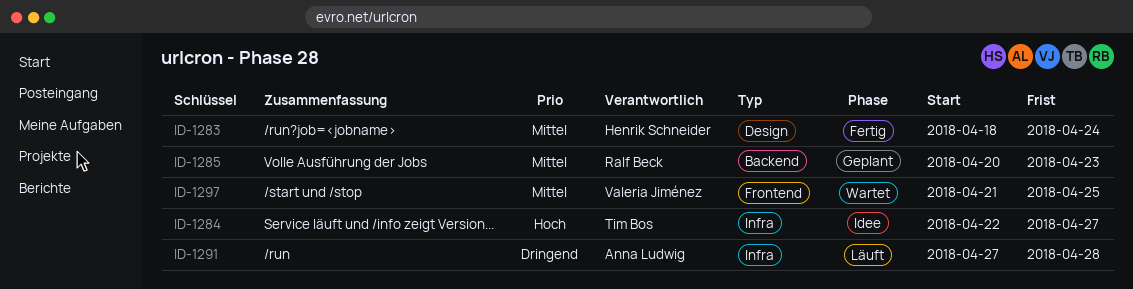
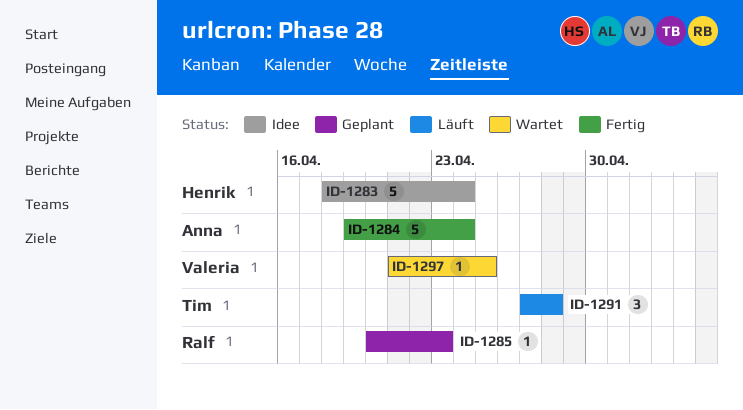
ID-1283, status: Fertig -> Idee
ID-1284, status: Idee -> Fertig
ID-1284, owner: Tim Bos -> Anna Ludwig
ID-1284, start: Apr 22 -> Apr 19
ID-1284, due: Apr 27 -> Apr 24
ID-1291, owner: Anna Ludwig -> Tim Bos

